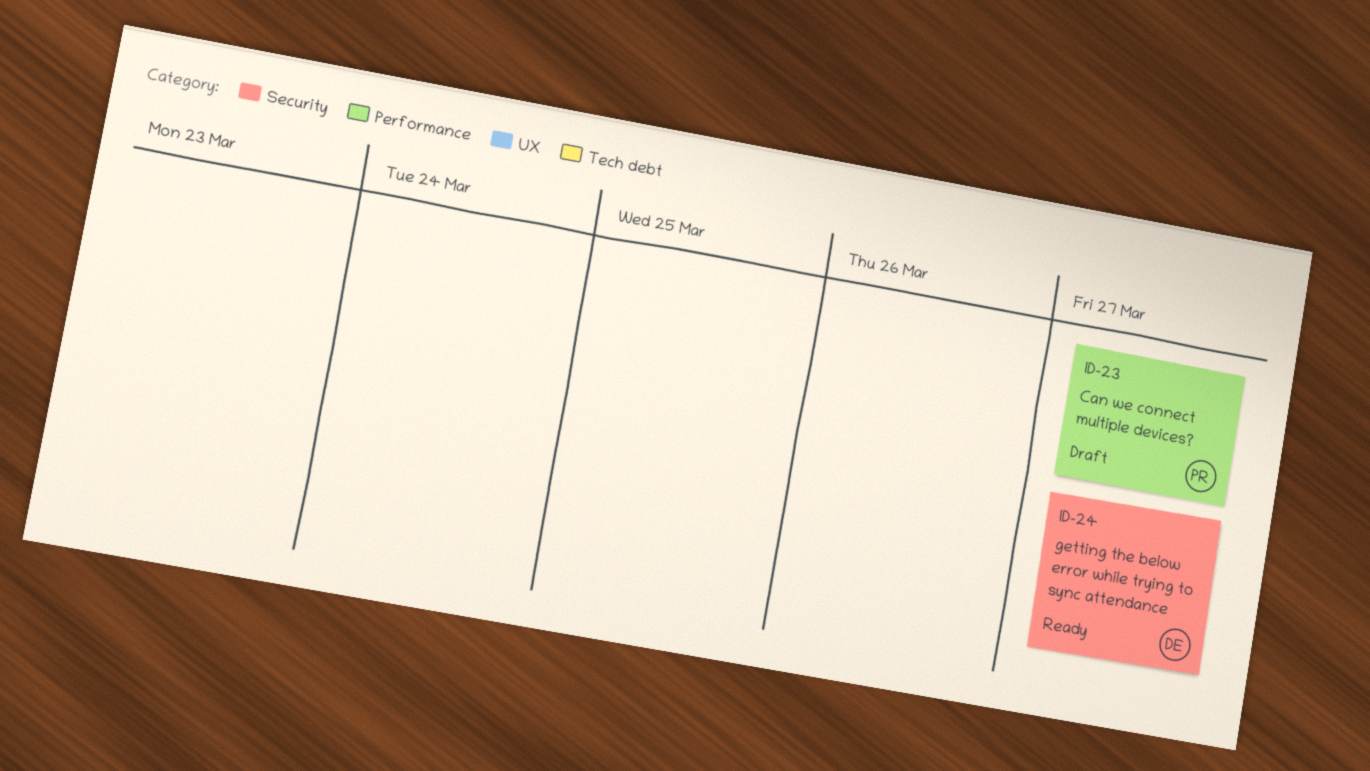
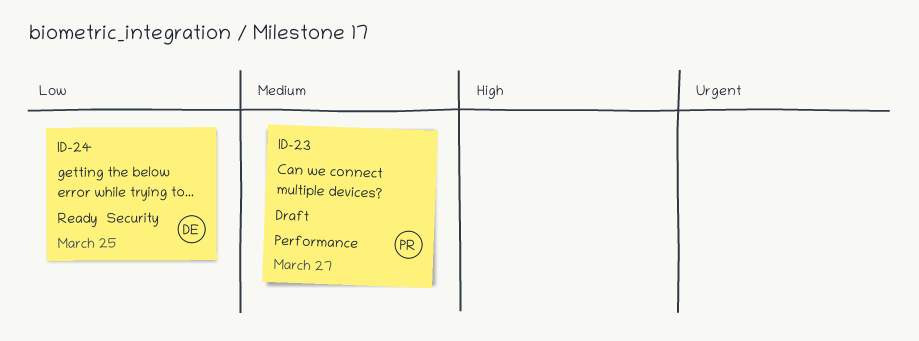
ID-24, due: Mar 27 -> Mar 25

